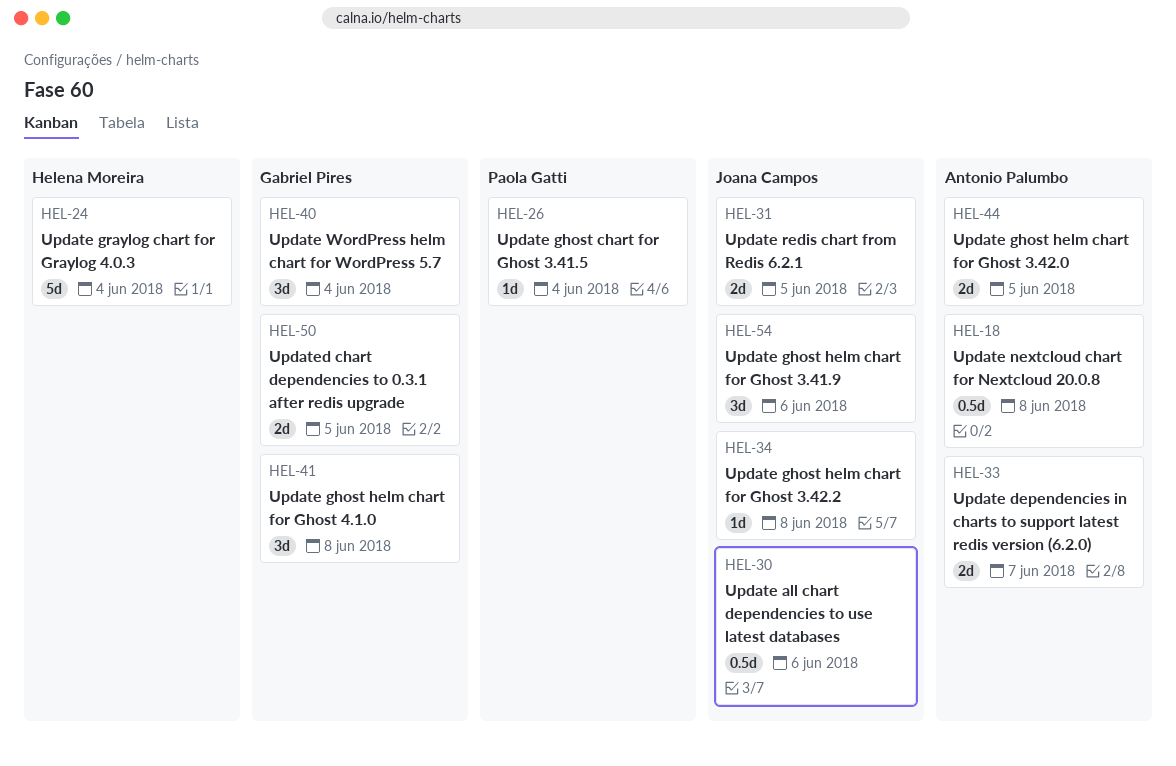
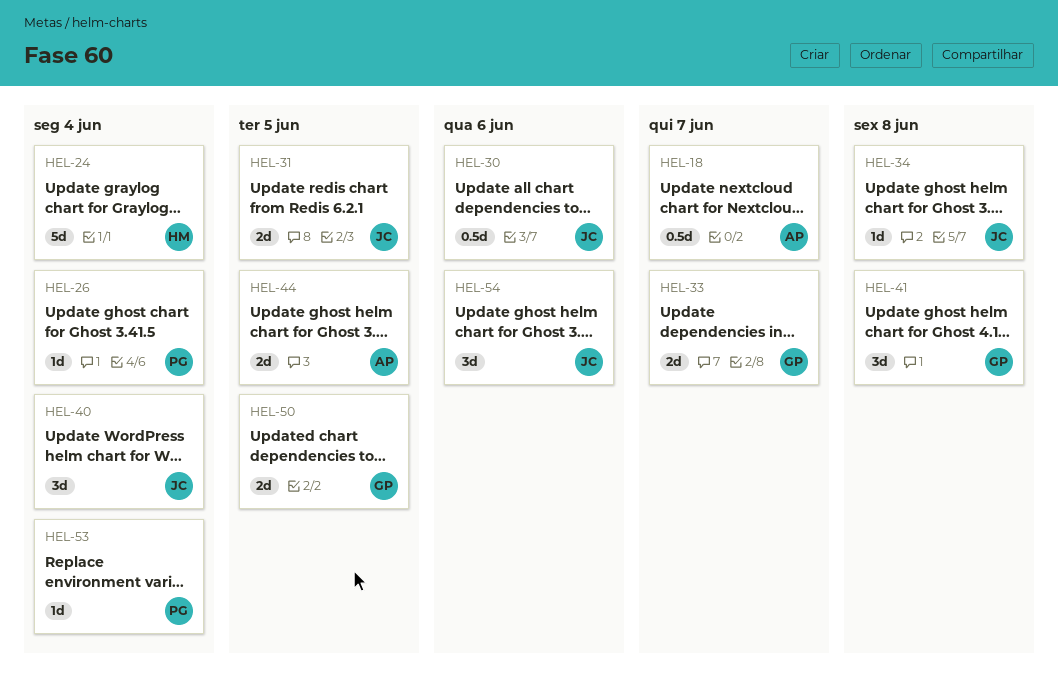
HEL-18, due: Jun 8 -> Jun 7
HEL-33, owner: Antonio Palumbo -> Gabriel Pires
HEL-40, owner: Gabriel Pires -> Joana Campos
HEL-53: none -> present

